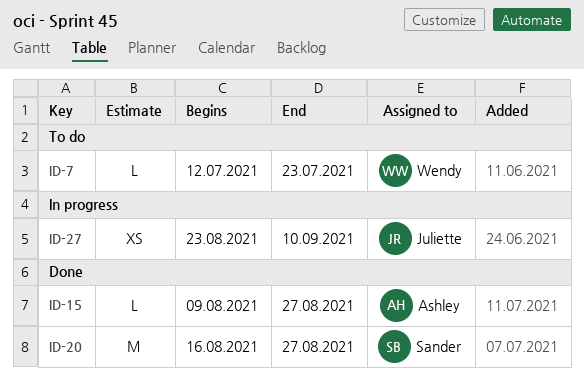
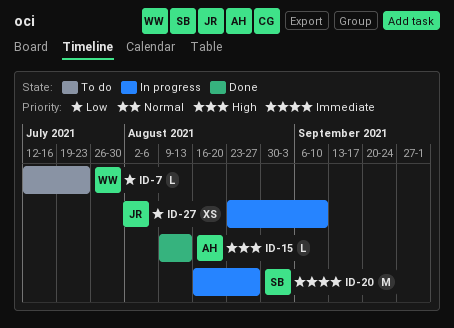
ID-15, due: Aug 27 -> Aug 13
ID-20, status: Done -> In progress

